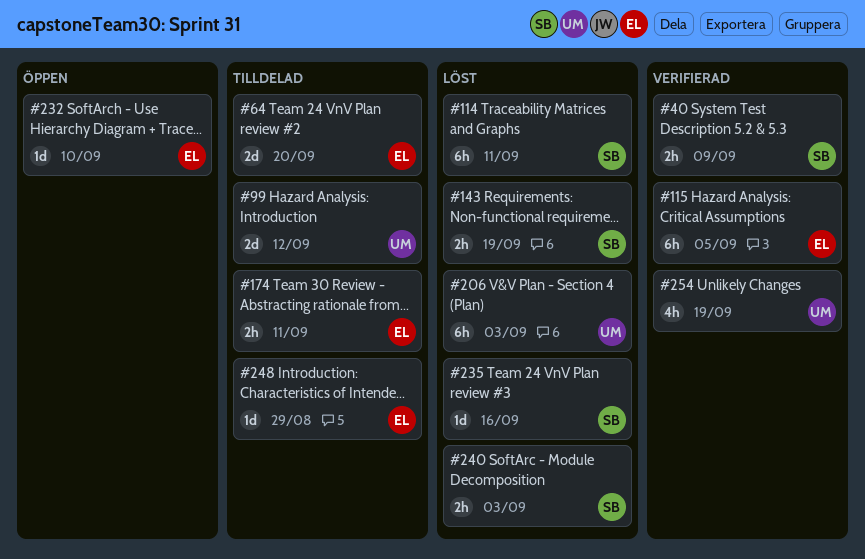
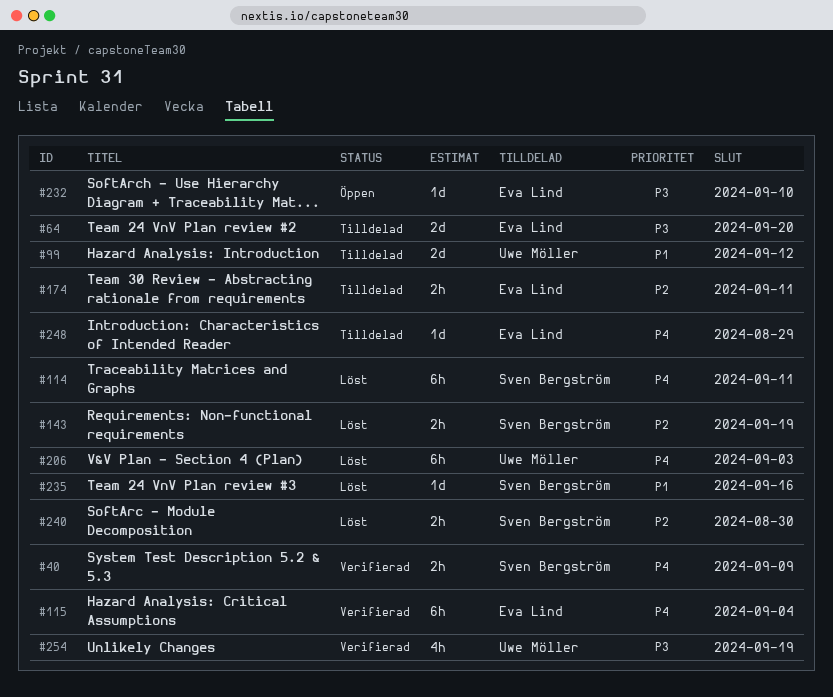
#115, due: Sep 5 -> Sep 4
#240, due: Sep 3 -> Aug 30

